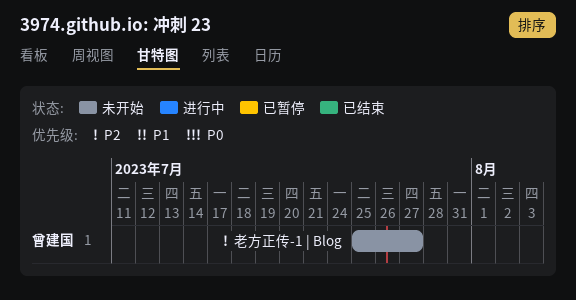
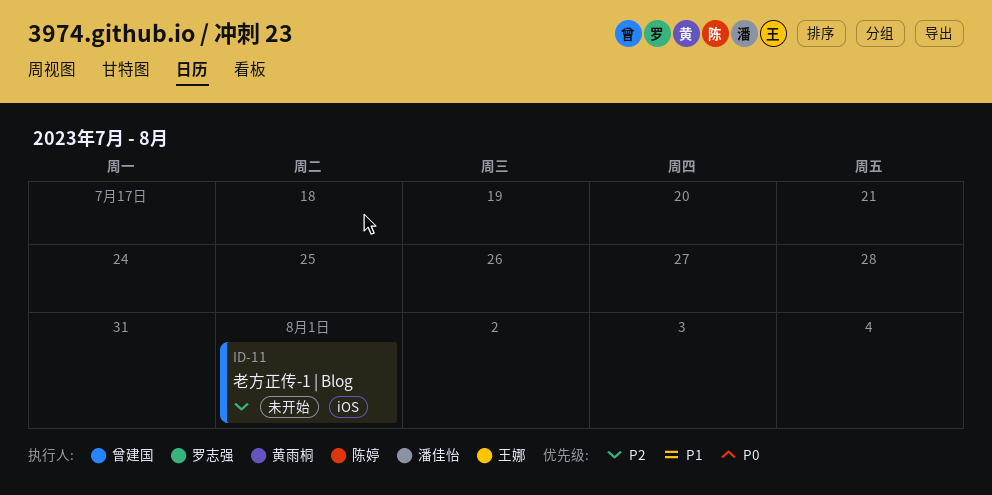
老方正传-1 | Blog, due: Jul 27 -> Aug 1

